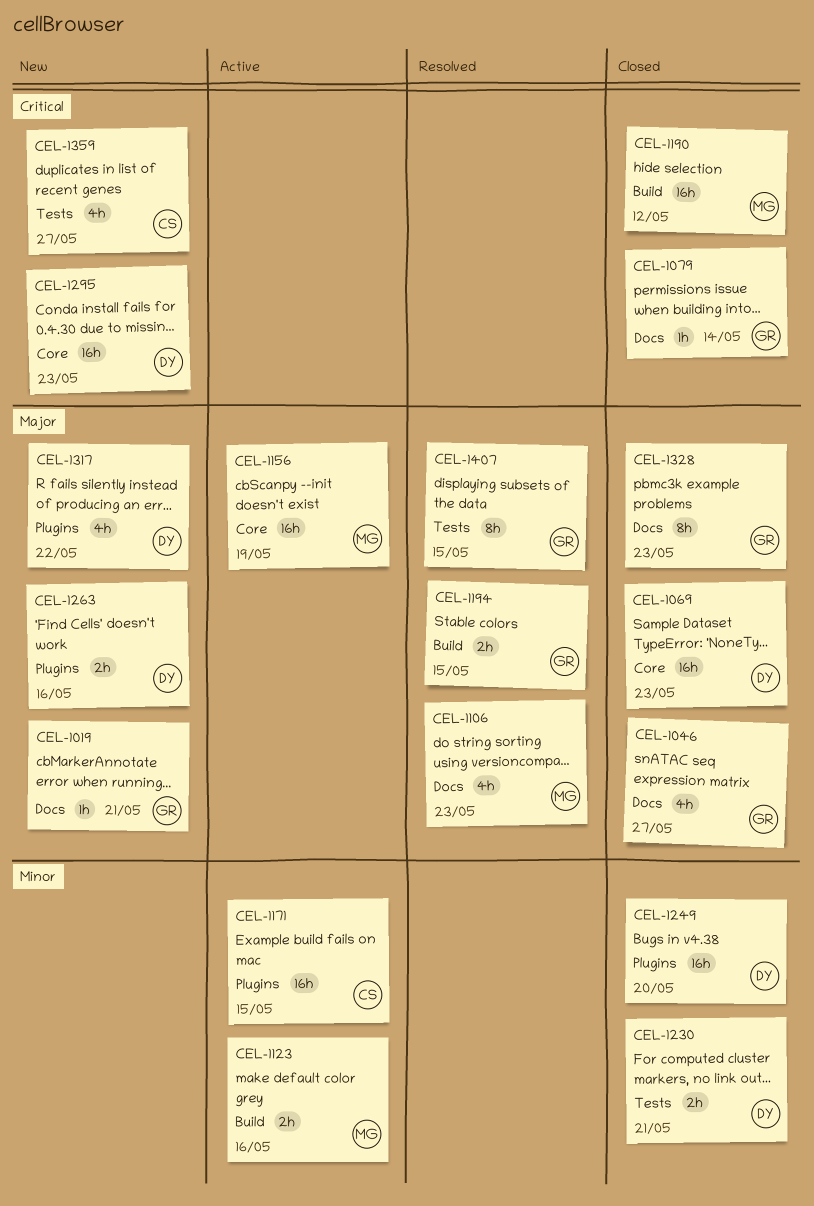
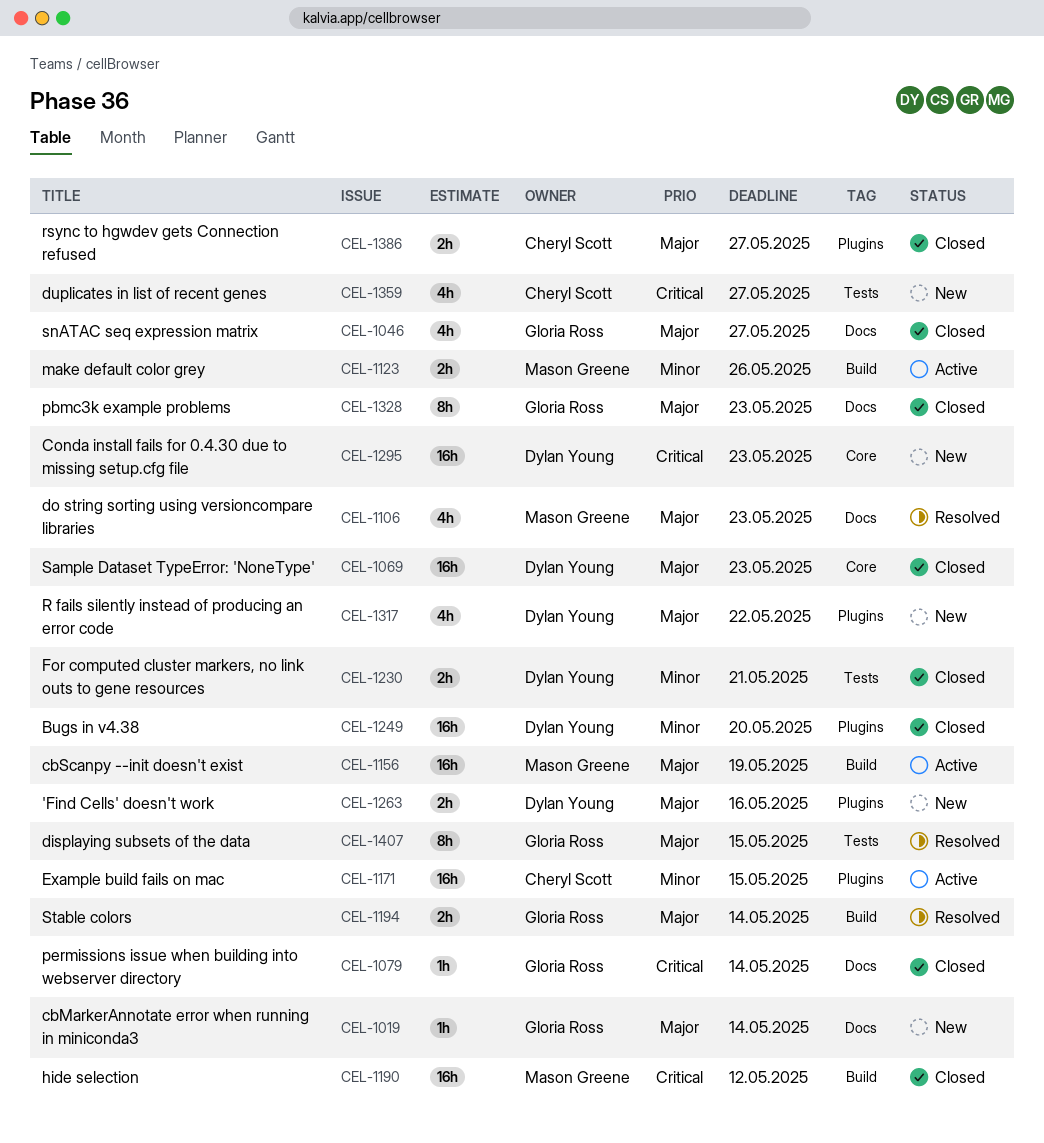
CEL-1019, due: May 21 -> May 14
CEL-1123, due: May 16 -> May 26
CEL-1156, label: Core -> Build
CEL-1194, due: May 15 -> May 14
CEL-1386: none -> present

